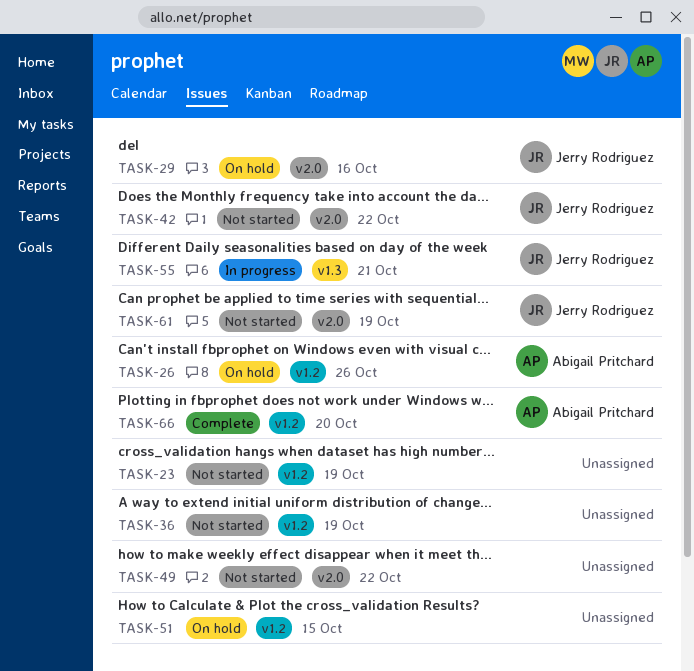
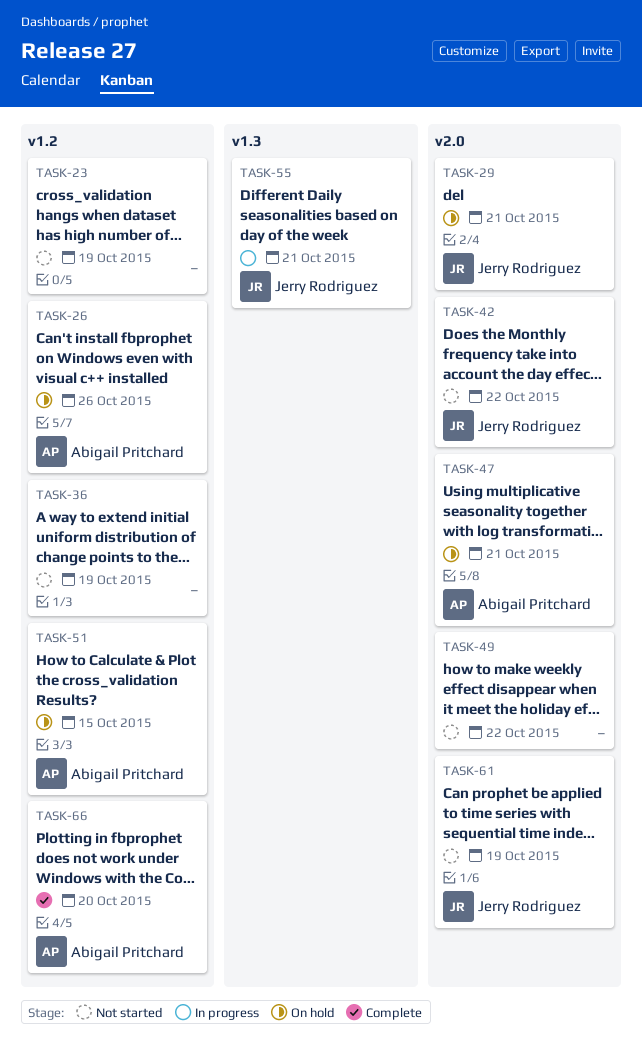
TASK-29, due: Oct 16 -> Oct 21
TASK-47: none -> present
TASK-51, owner: none -> Abigail Pritchard

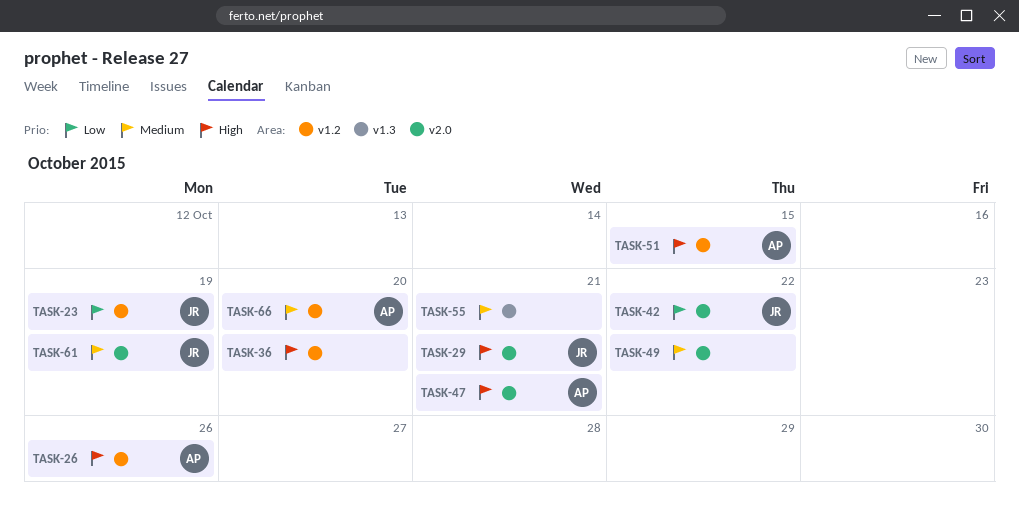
TASK-23, owner: none -> Jerry Rodriguez
TASK-36, due: Oct 19 -> Oct 20
TASK-55, owner: Jerry Rodriguez -> none

